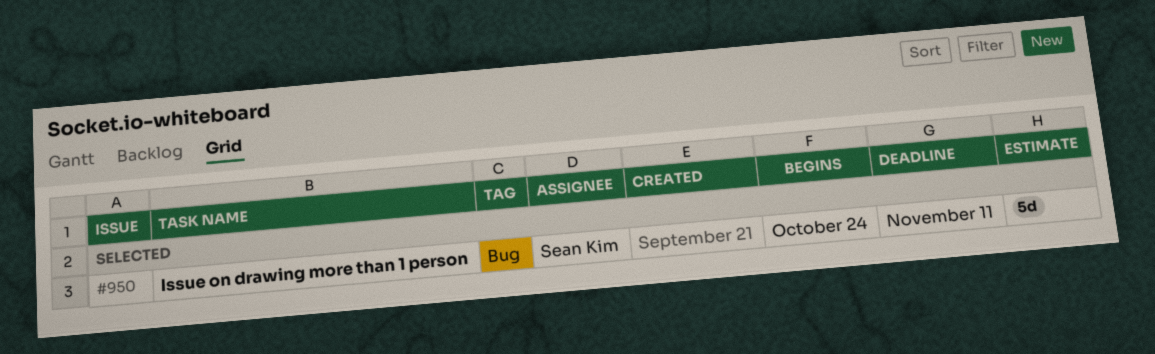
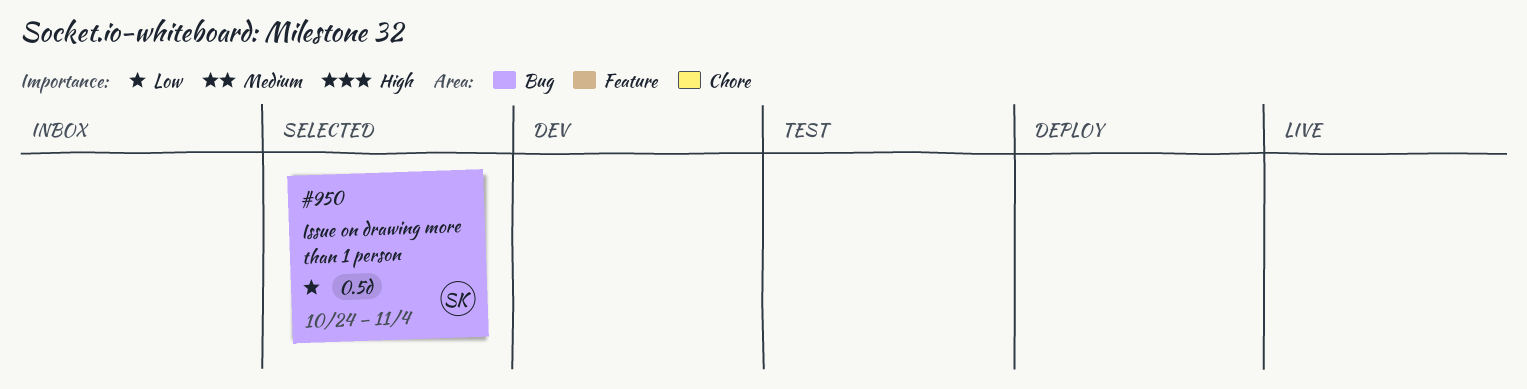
#950, estimate: 5d -> 0.5d
#950, due: Nov 11 -> Nov 4

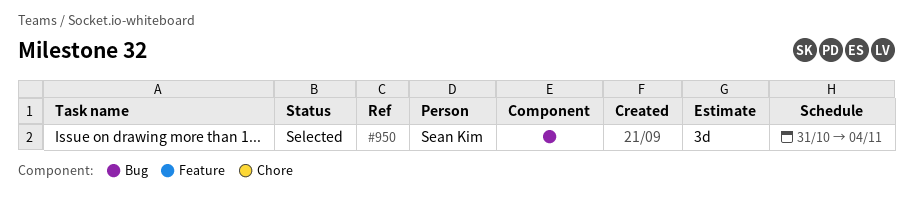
#950, estimate: 0.5d -> 3d
#950, start: Oct 24 -> Oct 31

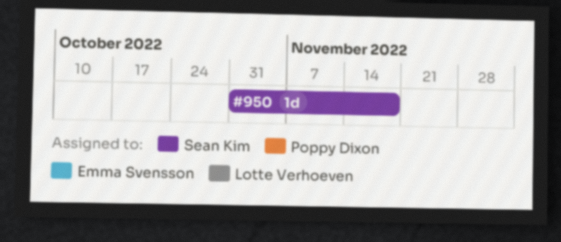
#950, estimate: 3d -> 1d
#950, due: Nov 4 -> Nov 18

